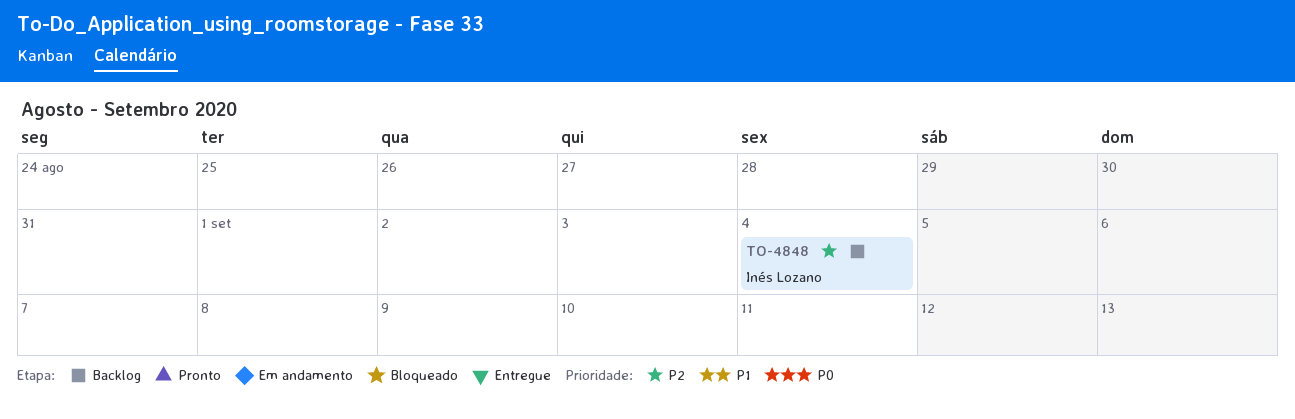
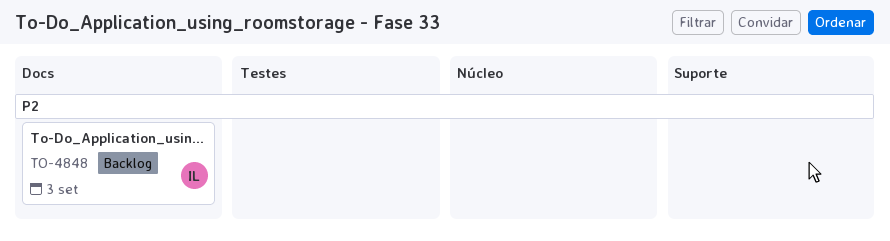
TO-4848, due: Sep 4 -> Sep 3

